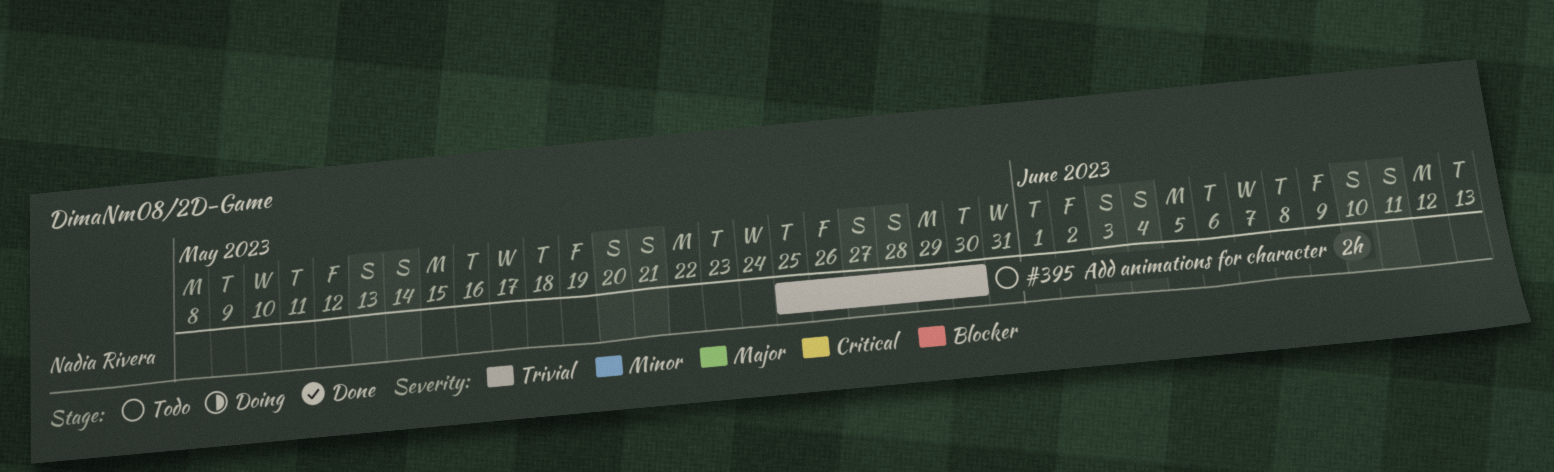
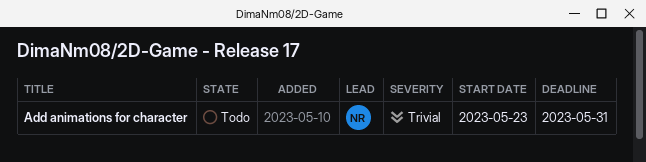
Add animations for character, start: May 25 -> May 23
Add animations for character, due: May 30 -> May 31

